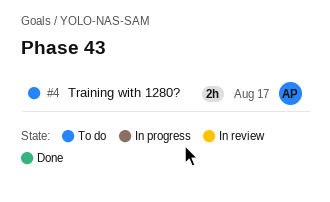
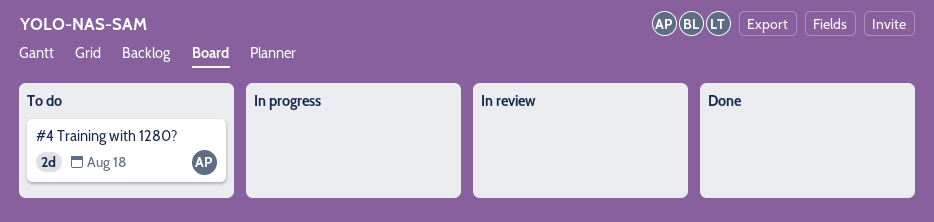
#4, estimate: 2h -> 2d
#4, due: Aug 17 -> Aug 18

